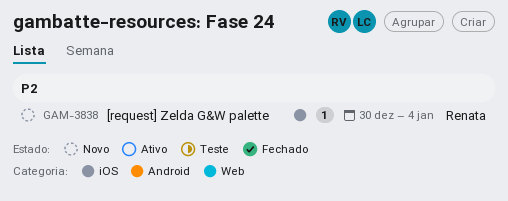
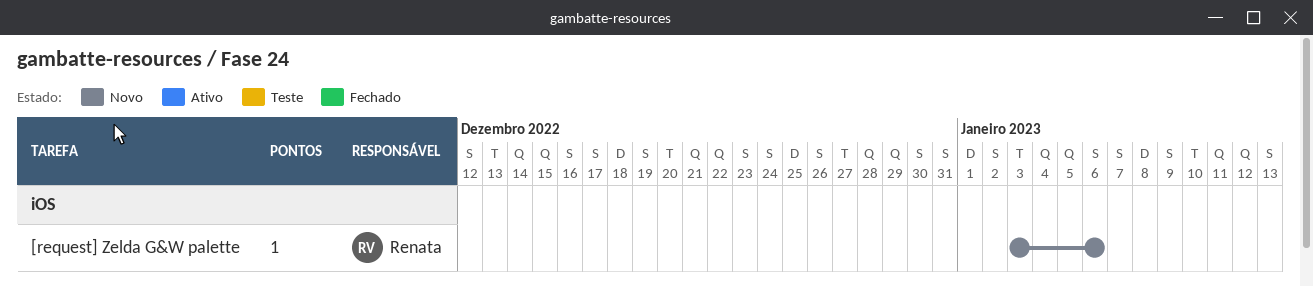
[request] Zelda G&W palette, start: Dec 30 -> Jan 3
[request] Zelda G&W palette, due: Jan 4 -> Jan 6

